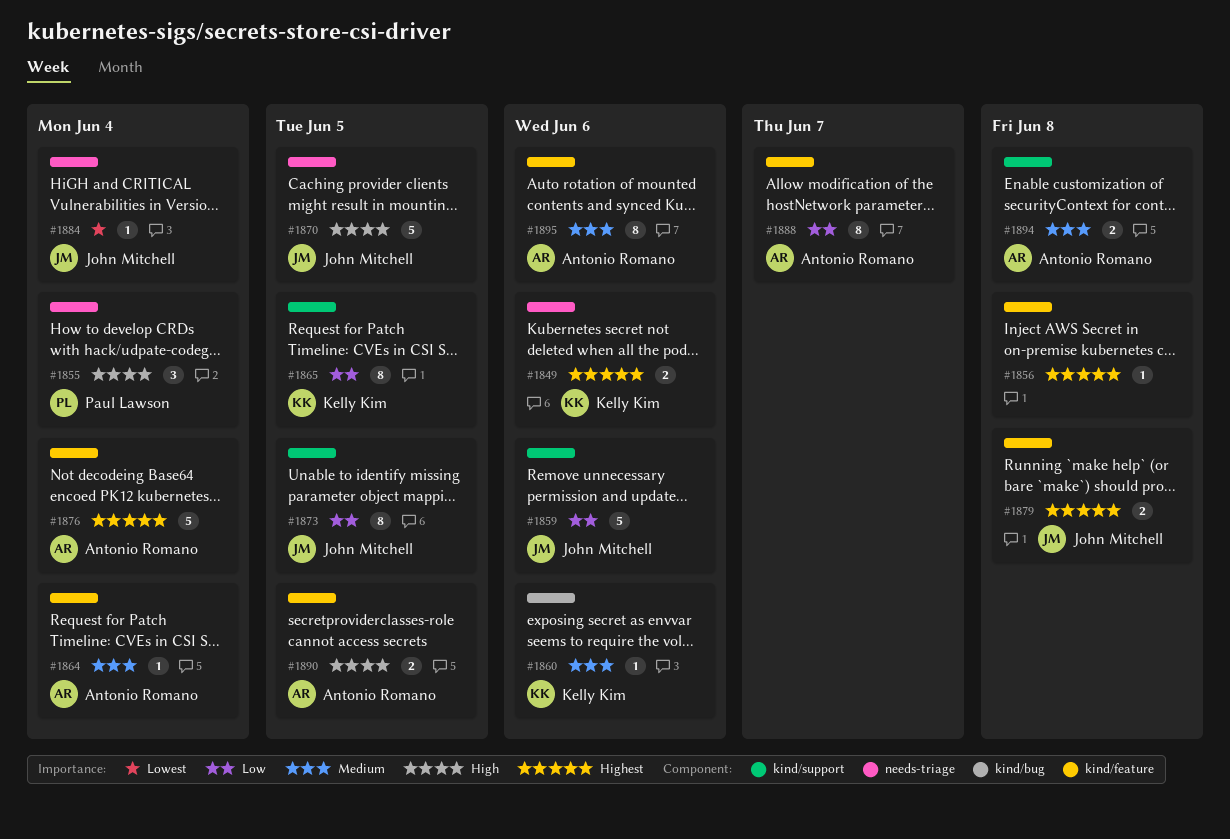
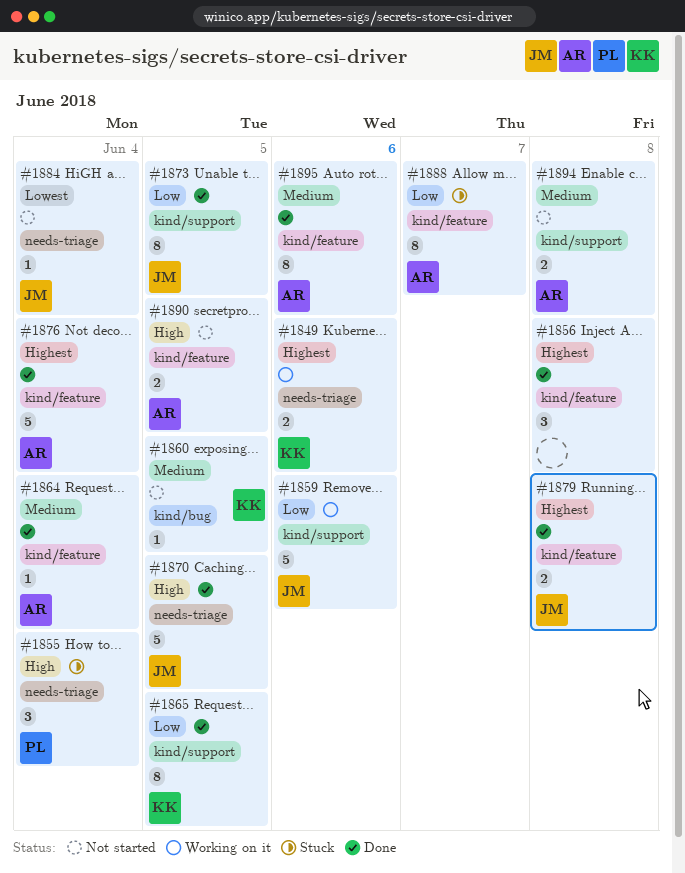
#1856, estimate: 1 -> 3
#1860, due: Jun 6 -> Jun 5

